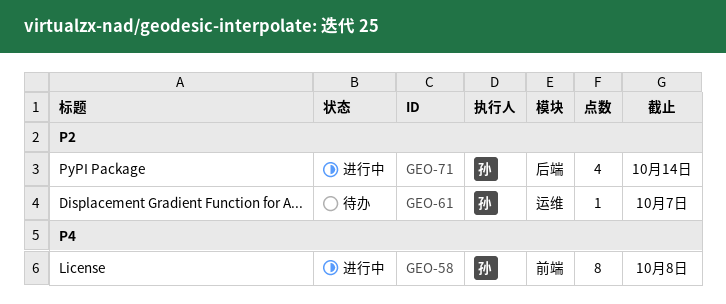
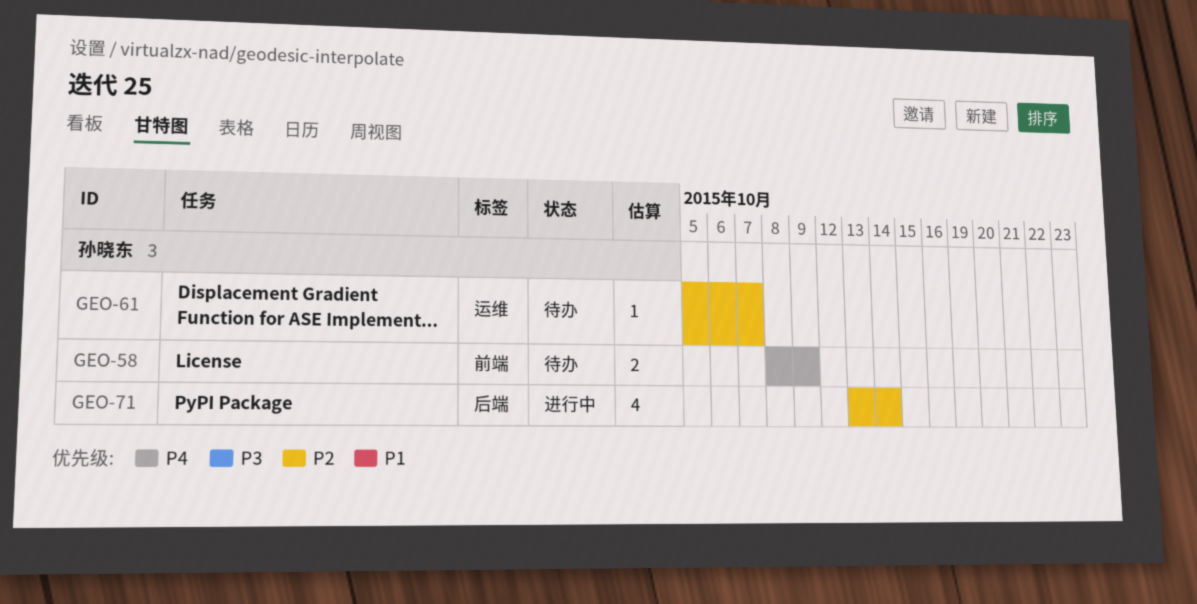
GEO-58, status: 进行中 -> 待办
GEO-58, estimate: 8 -> 2
GEO-58, due: Oct 8 -> Oct 9

